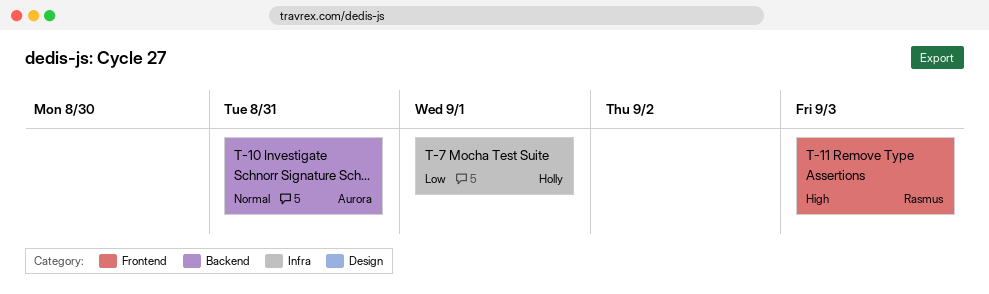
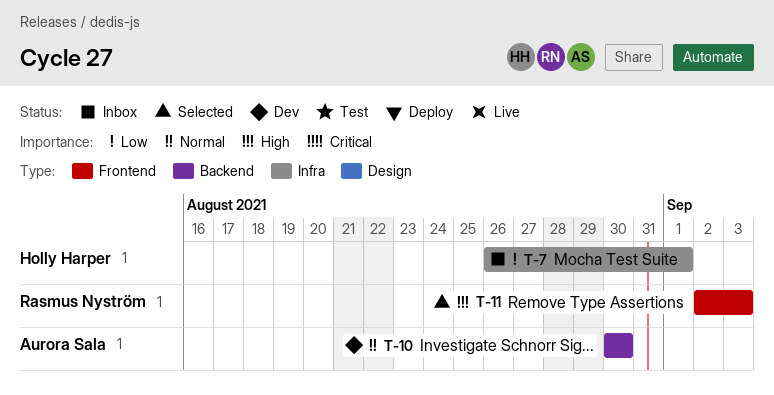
T-10, due: Aug 31 -> Aug 30

